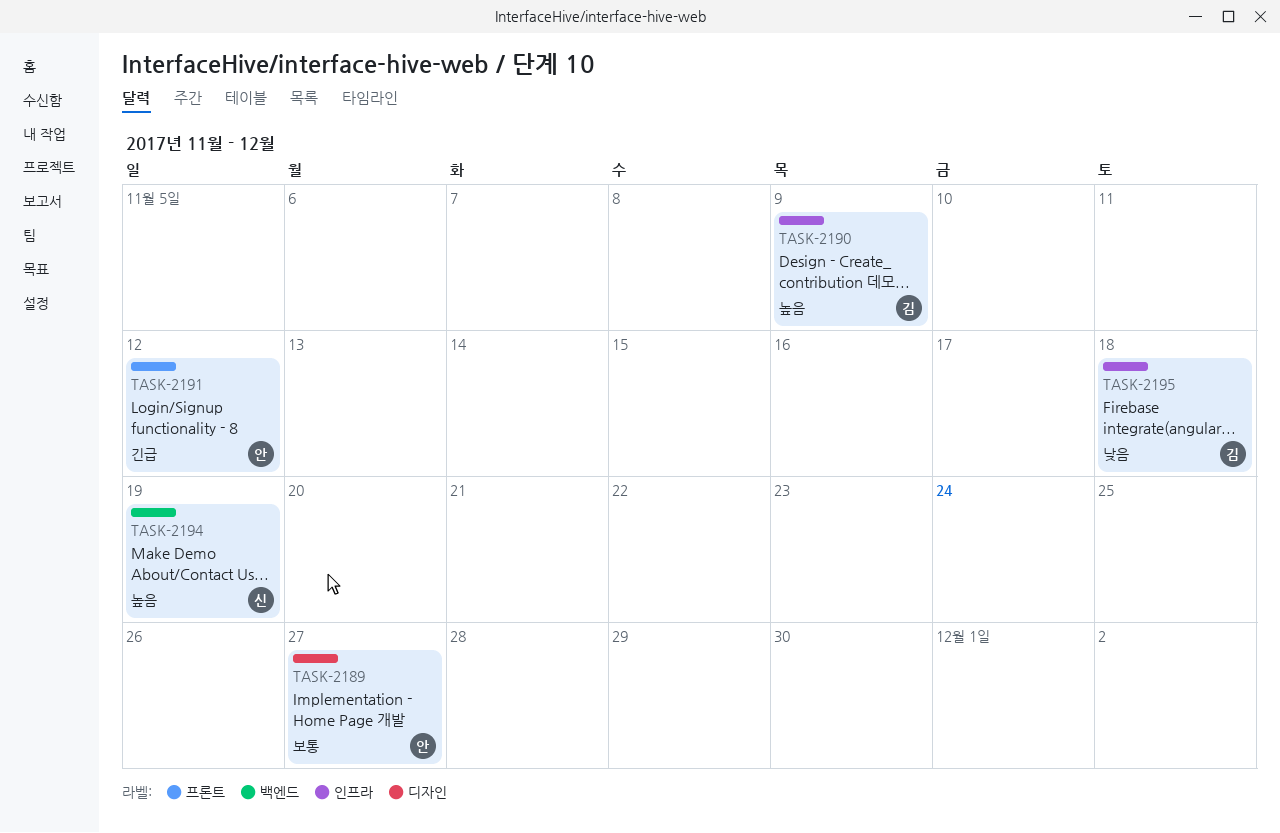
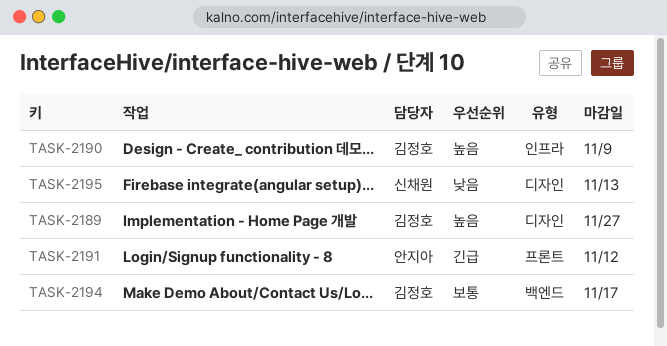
TASK-2189, owner: 안지아 -> 김정호
TASK-2189, priority: 보통 -> 높음
TASK-2194, owner: 신채원 -> 김정호
TASK-2194, priority: 높음 -> 보통
TASK-2194, due: Nov 19 -> Nov 17
TASK-2195, owner: 김정호 -> 신채원
TASK-2195, label: 인프라 -> 디자인
TASK-2195, due: Nov 18 -> Nov 13

